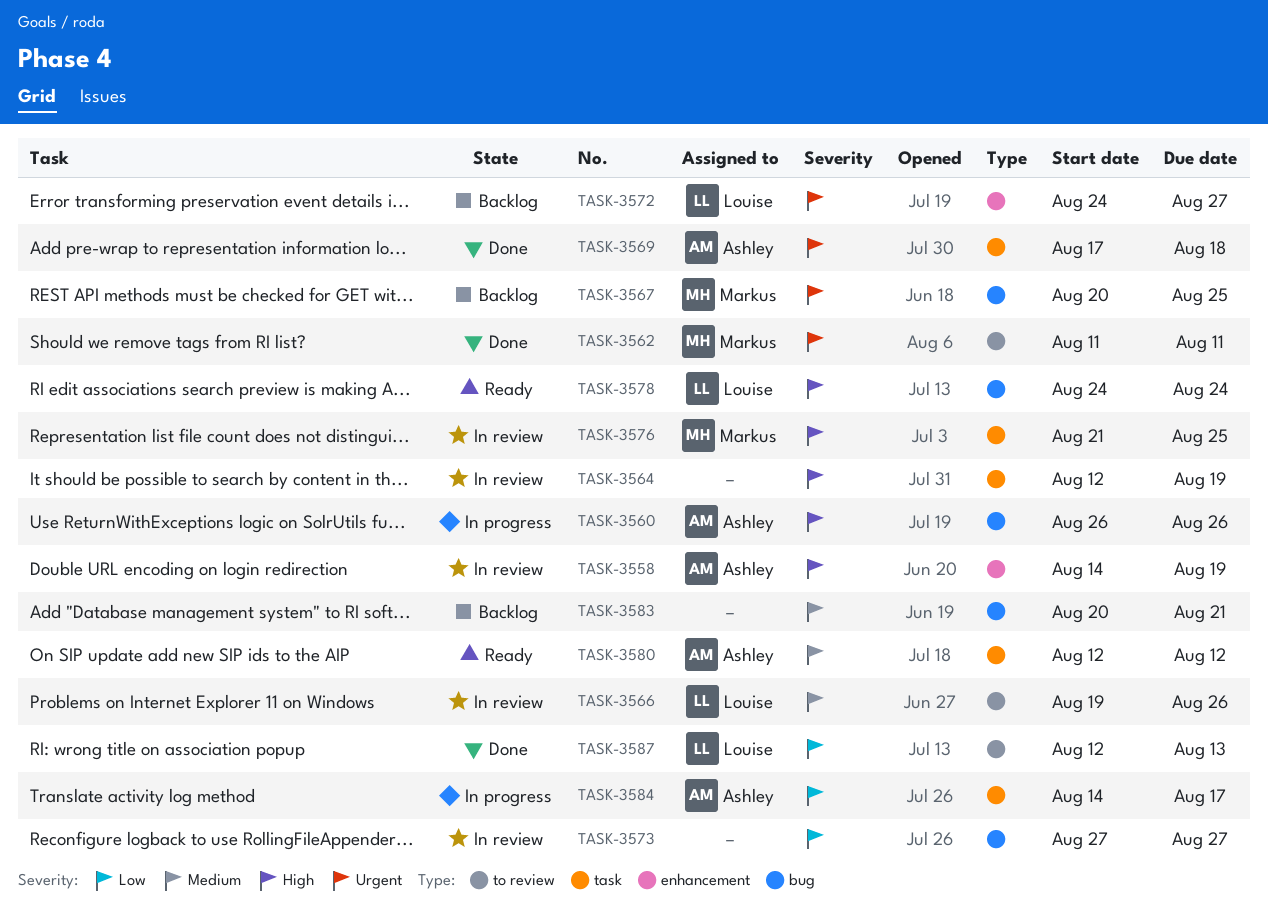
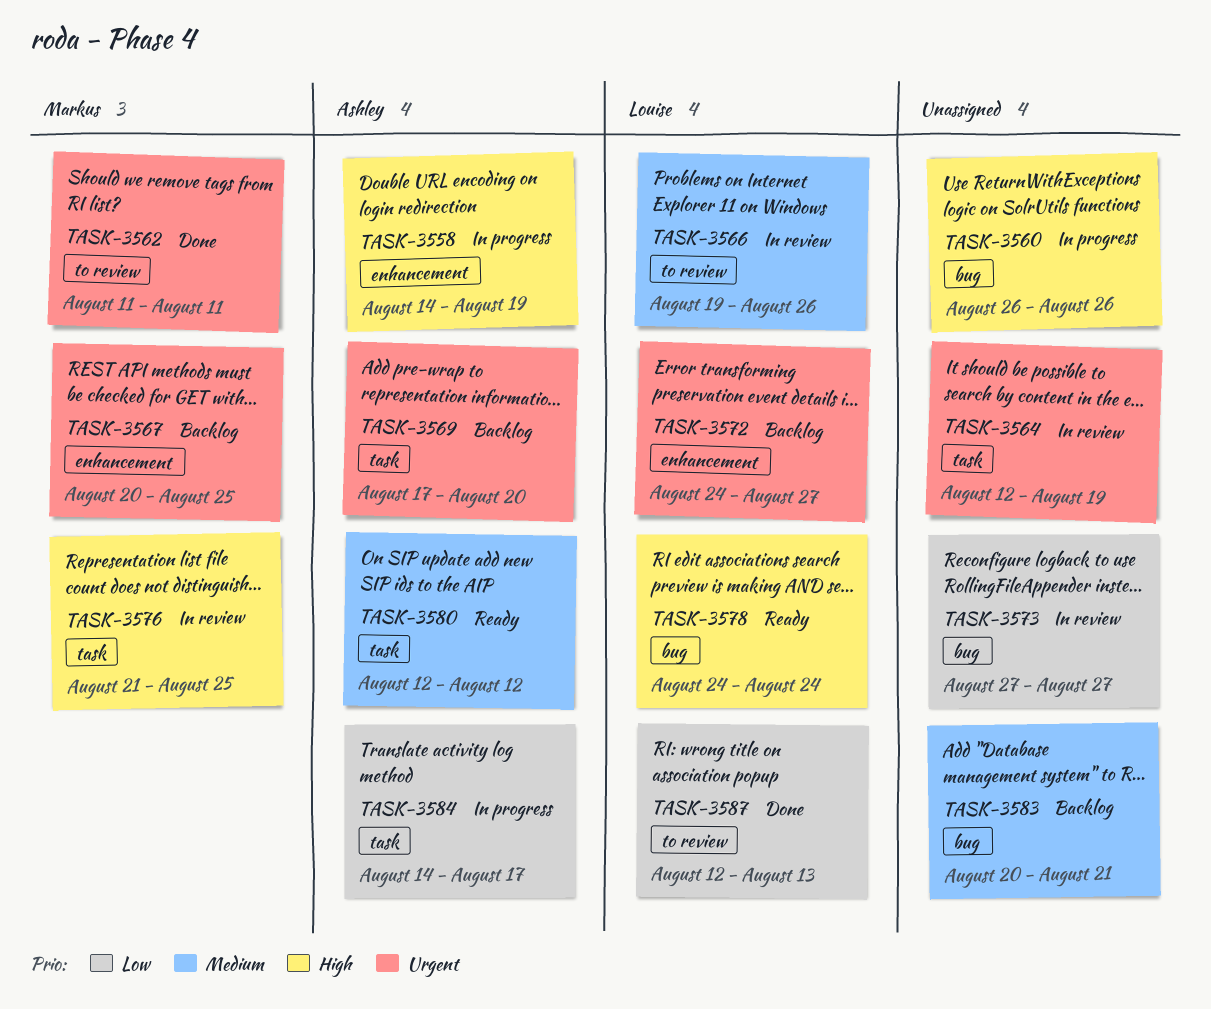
TASK-3558, status: In review -> In progress
TASK-3560, owner: Ashley -> none
TASK-3564, priority: High -> Urgent
TASK-3567, label: bug -> enhancement
TASK-3569, status: Done -> Backlog
TASK-3569, due: Aug 18 -> Aug 20

